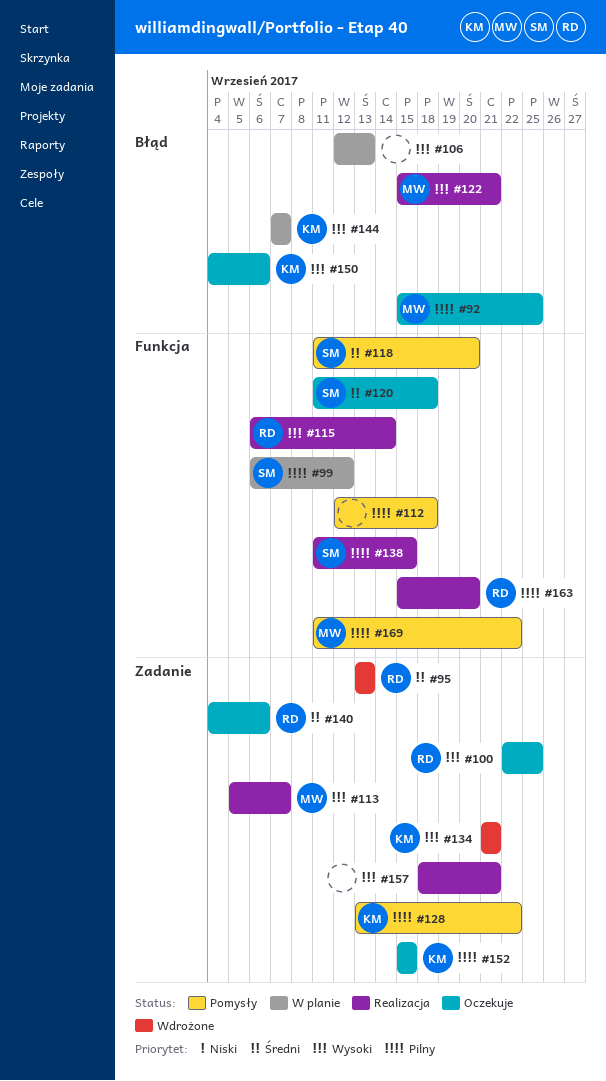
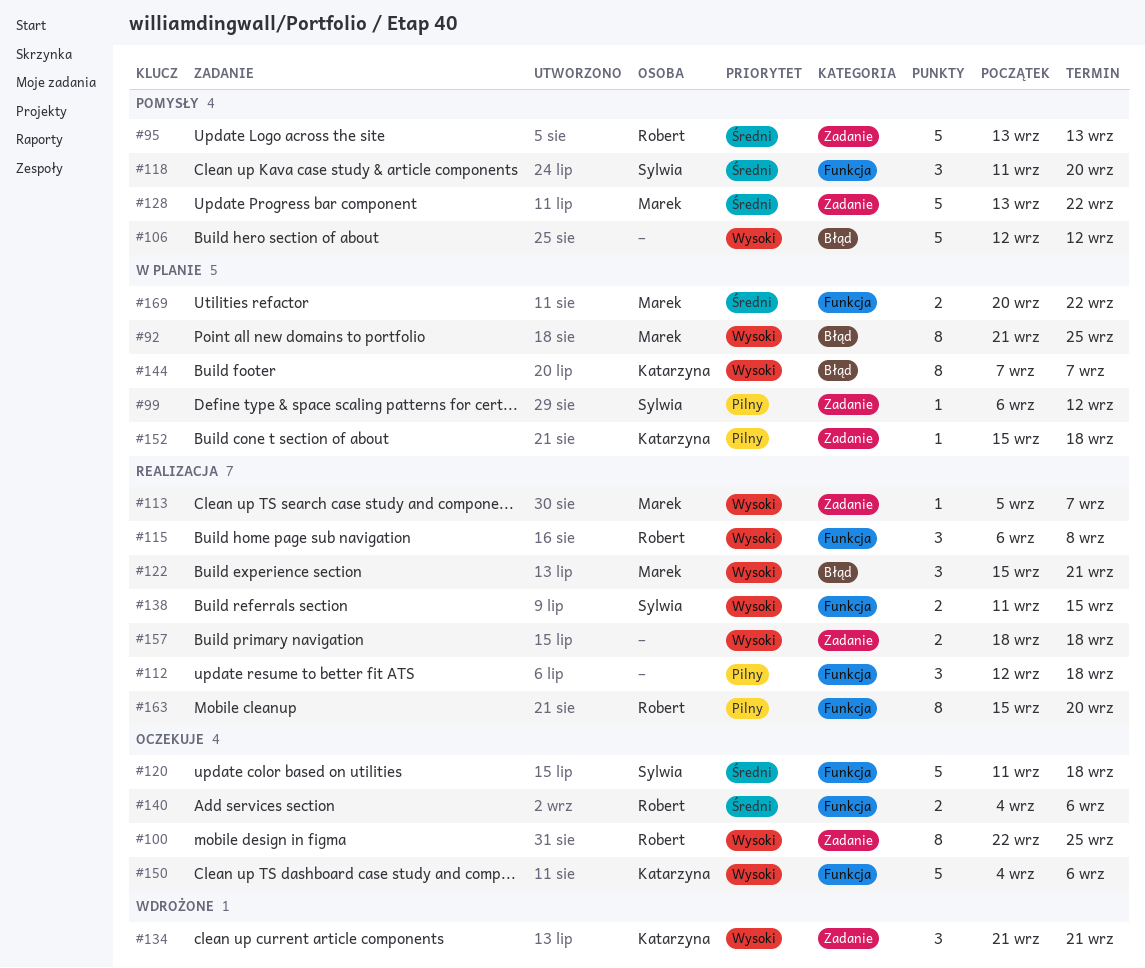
#92, status: Oczekuje -> W planie
#92, priority: Pilny -> Wysoki
#92, start: Sep 15 -> Sep 21
#95, status: Wdrożone -> Pomysły
#99, label: Funkcja -> Zadanie
#106, status: W planie -> Pomysły
#106, due: Sep 13 -> Sep 12
#112, status: Pomysły -> Realizacja
#115, due: Sep 14 -> Sep 8
#128, owner: Katarzyna -> Marek
#128, priority: Pilny -> Średni
#138, priority: Pilny -> Wysoki
#140, label: Zadanie -> Funkcja
#150, label: Błąd -> Funkcja
#152, status: Oczekuje -> W planie
#152, due: Sep 15 -> Sep 18
#157, due: Sep 21 -> Sep 18
#169, status: Pomysły -> W planie
#169, priority: Pilny -> Średni
#169, start: Sep 11 -> Sep 20

